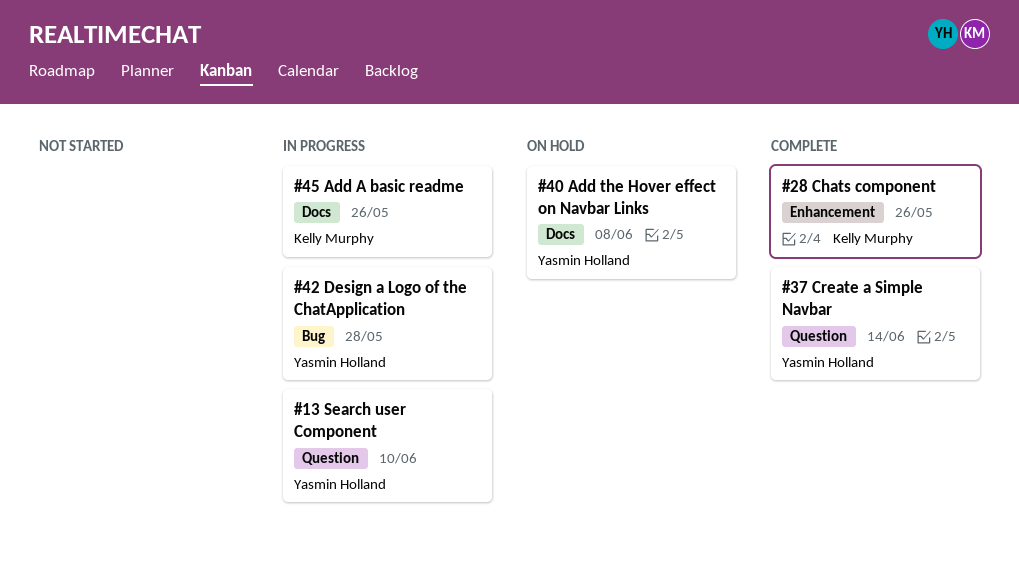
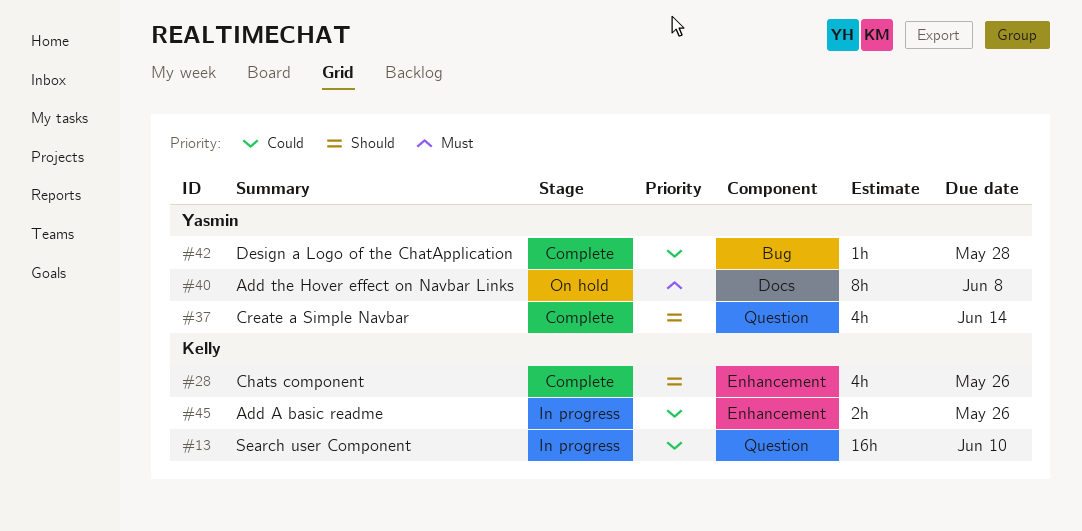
#13, owner: Yasmin Holland -> Kelly Murphy
#42, status: In progress -> Complete
#45, label: Docs -> Enhancement

